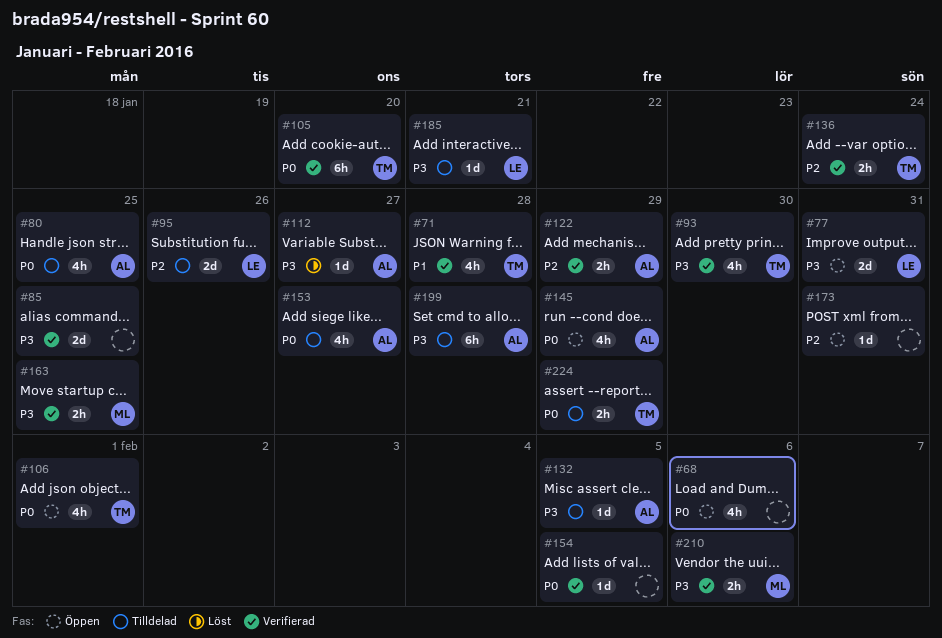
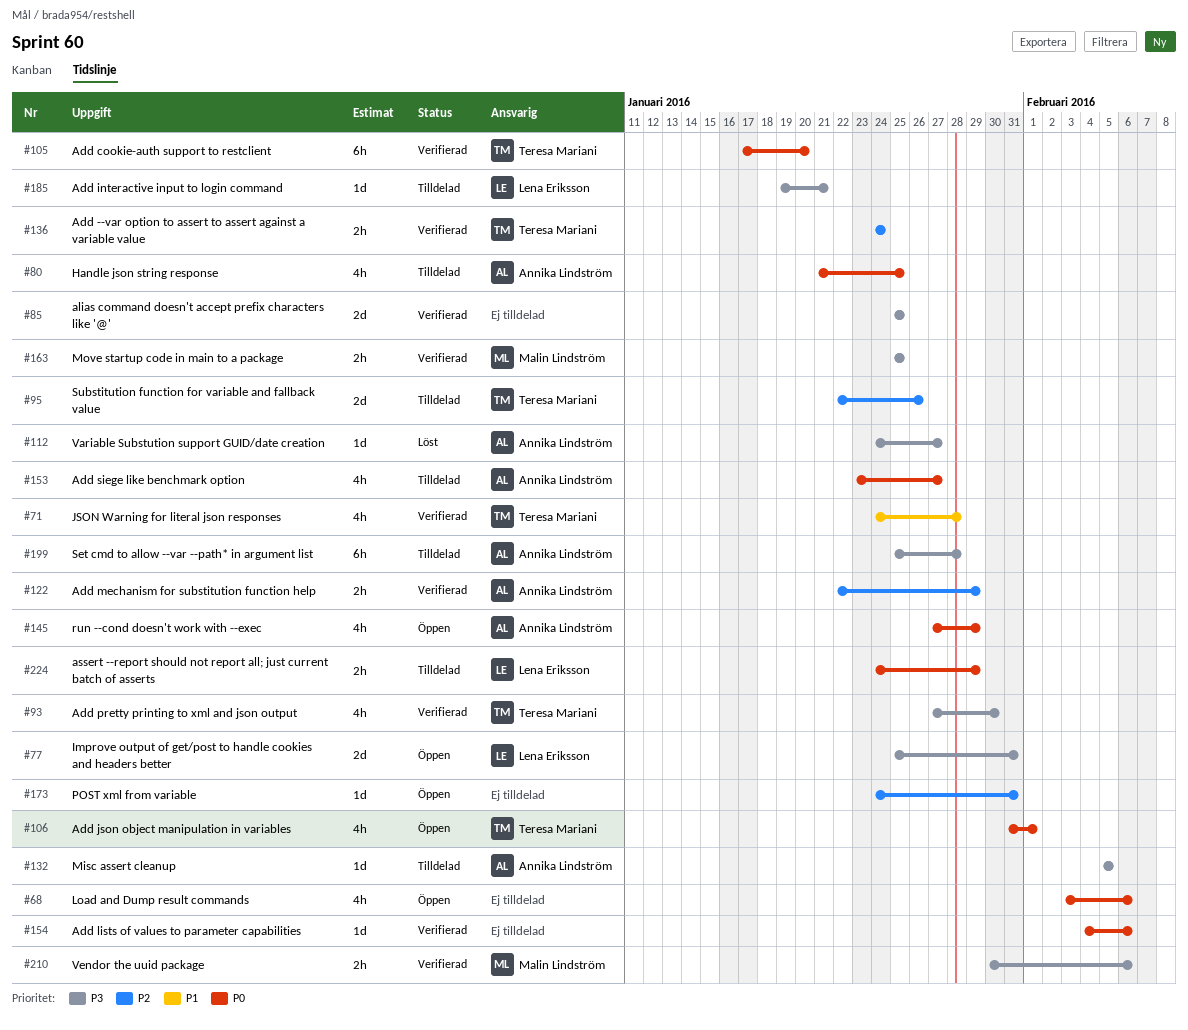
#95, owner: Lena Eriksson -> Teresa Mariani
#154, due: Feb 5 -> Feb 6
#224, owner: Teresa Mariani -> Lena Eriksson

